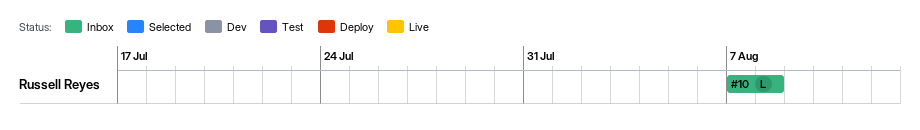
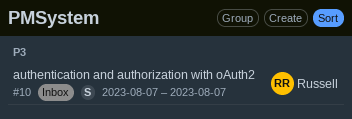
#10, estimate: L -> S
#10, due: Aug 8 -> Aug 7

